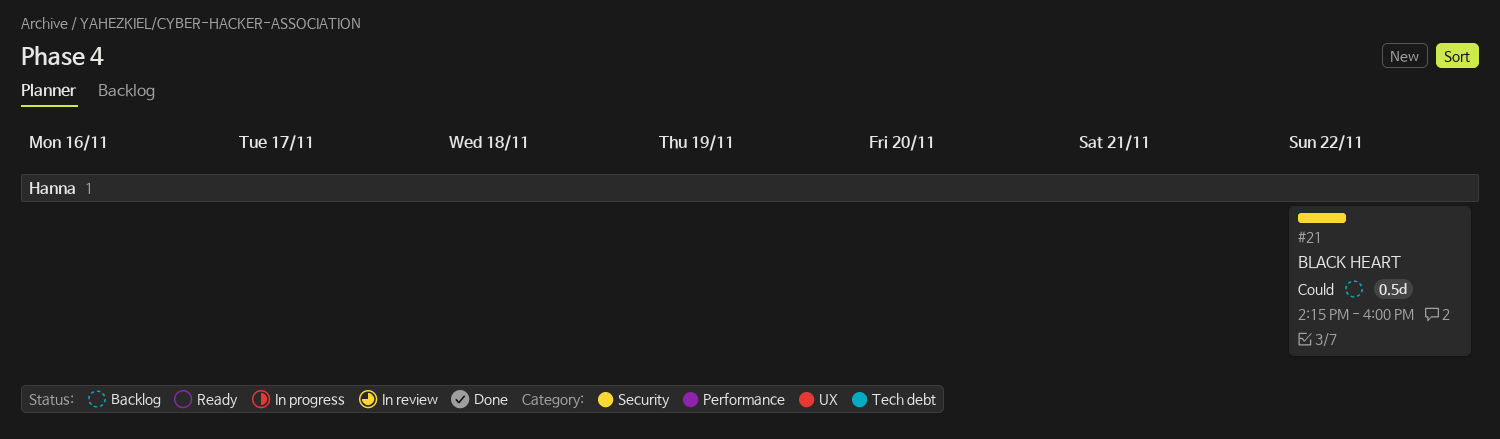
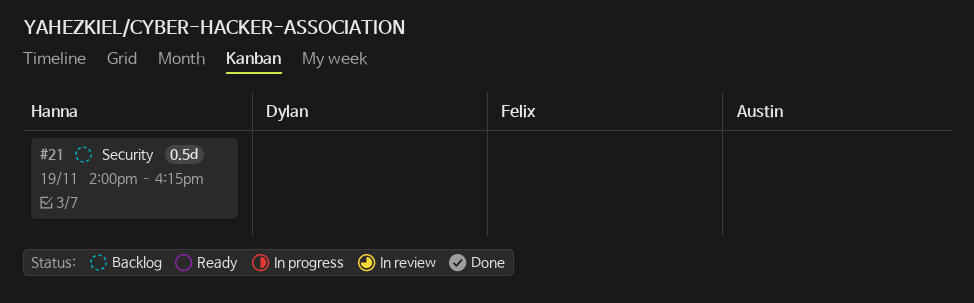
#21, day: Nov 22 -> Nov 19
#21, begins: 14:15 -> 14:00
#21, ends: 16:00 -> 16:15

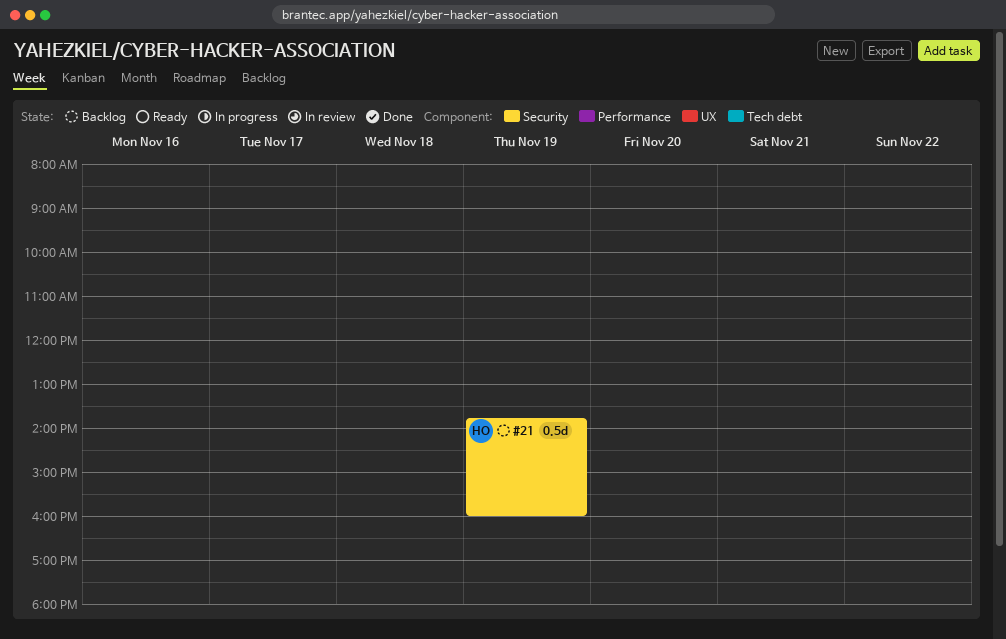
#21, begins: 14:00 -> 13:45
#21, ends: 16:15 -> 16:00

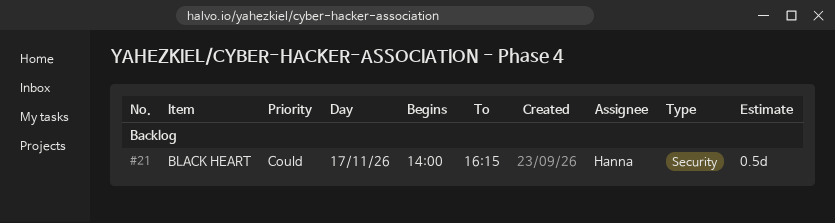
#21, day: Nov 19 -> Nov 17
#21, begins: 13:45 -> 14:00
#21, ends: 16:00 -> 16:15

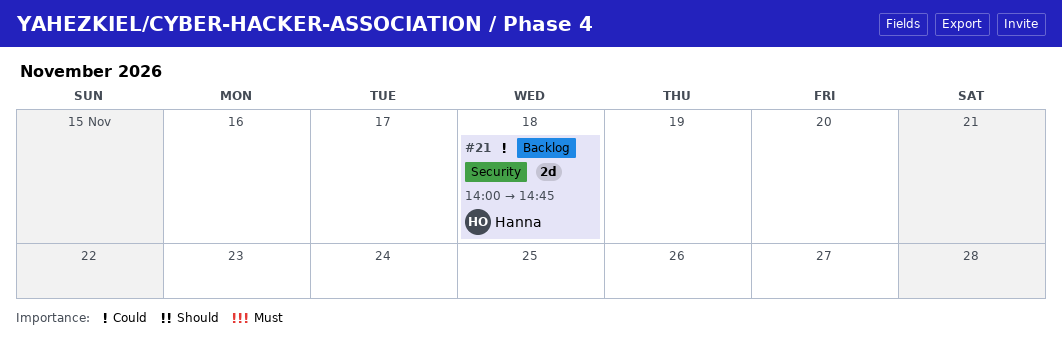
#21, estimate: 0.5d -> 2d
#21, day: Nov 17 -> Nov 18
#21, ends: 16:15 -> 14:45

